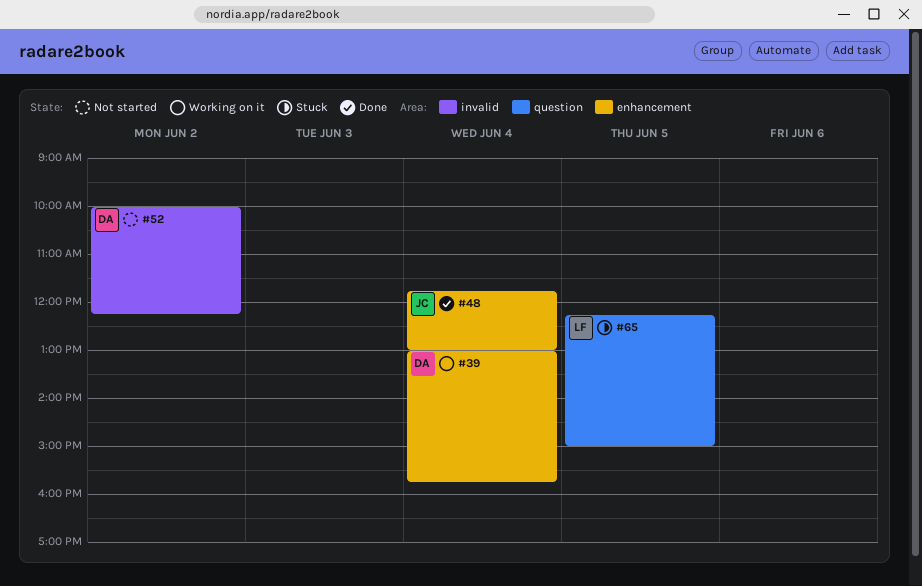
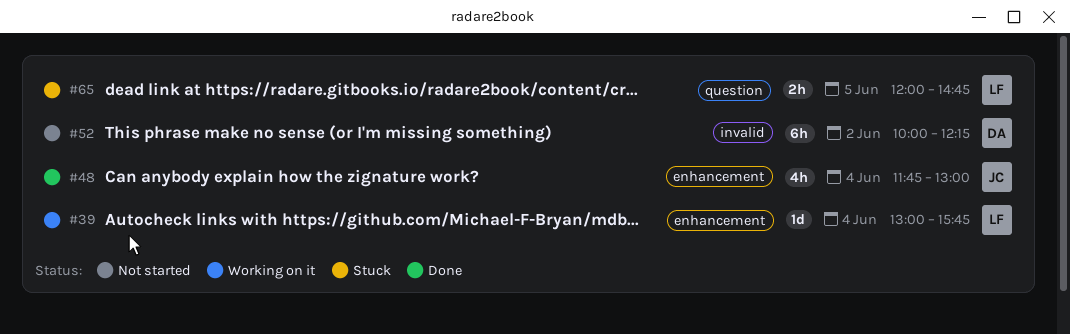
#39, owner: DA -> LF
#65, begins: 12:15 -> 12:00
#65, ends: 15:00 -> 14:45

